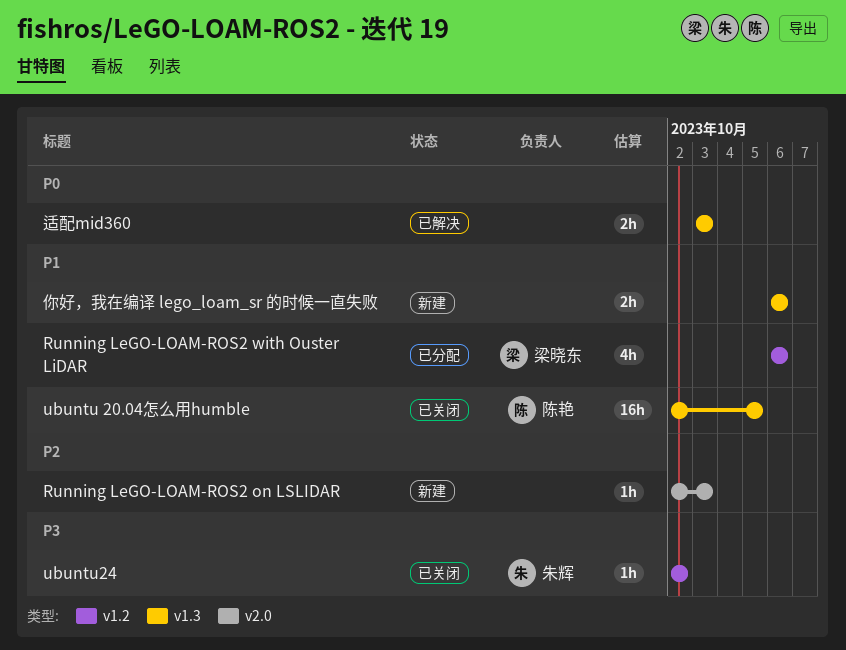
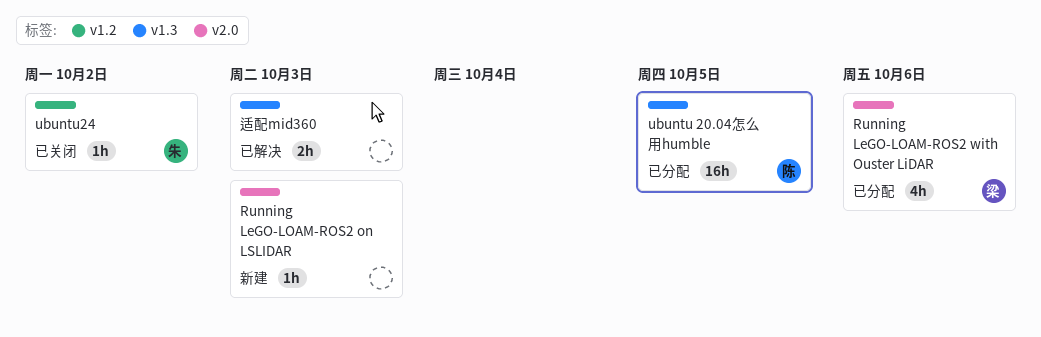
Running LeGO-LOAM-ROS2 with Ouster LiDAR, label: v1.2 -> v2.0
ubuntu 20.04怎么用humble, status: 已关闭 -> 已分配
你好，我在编译 lego_loam_sr 的时候一直失败: present -> none

